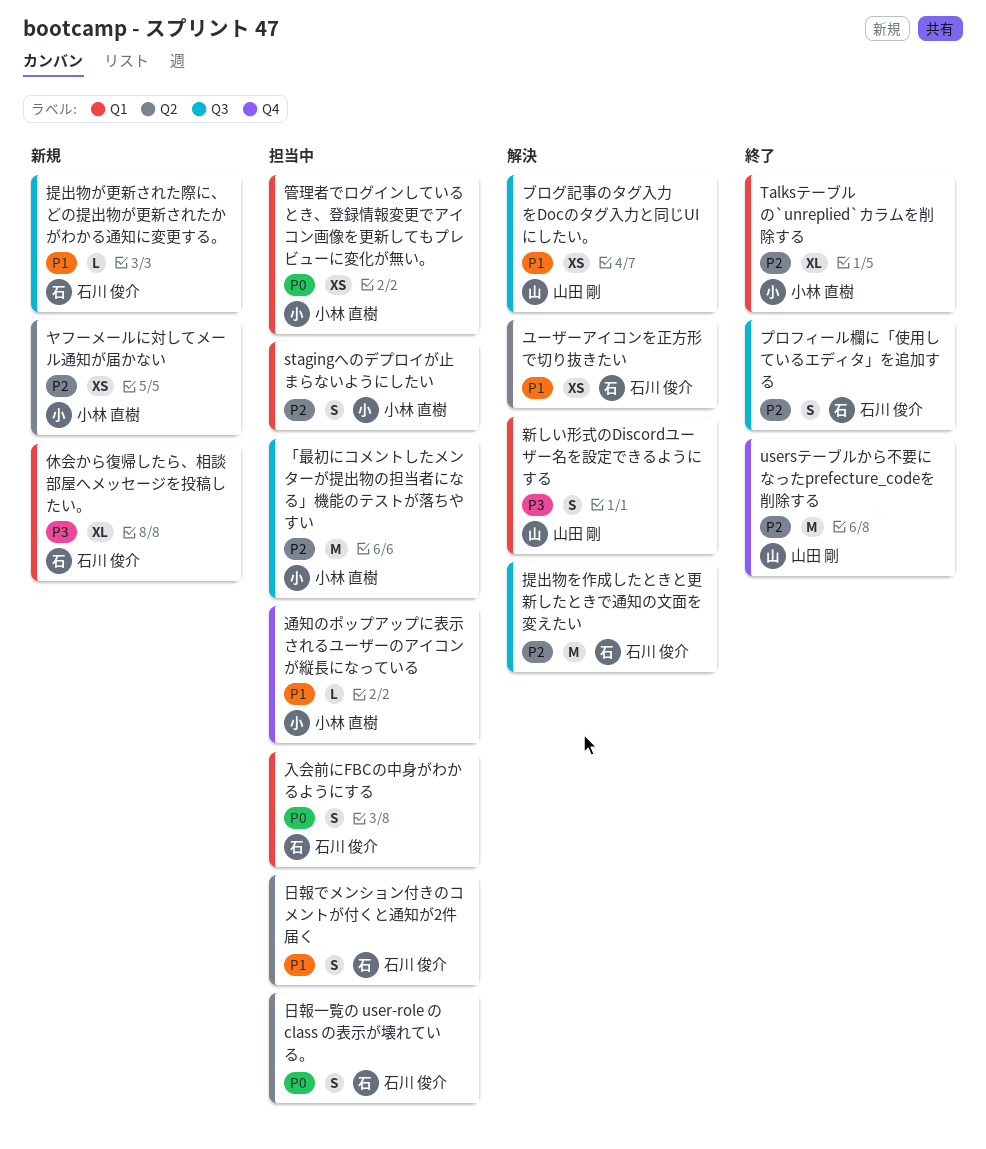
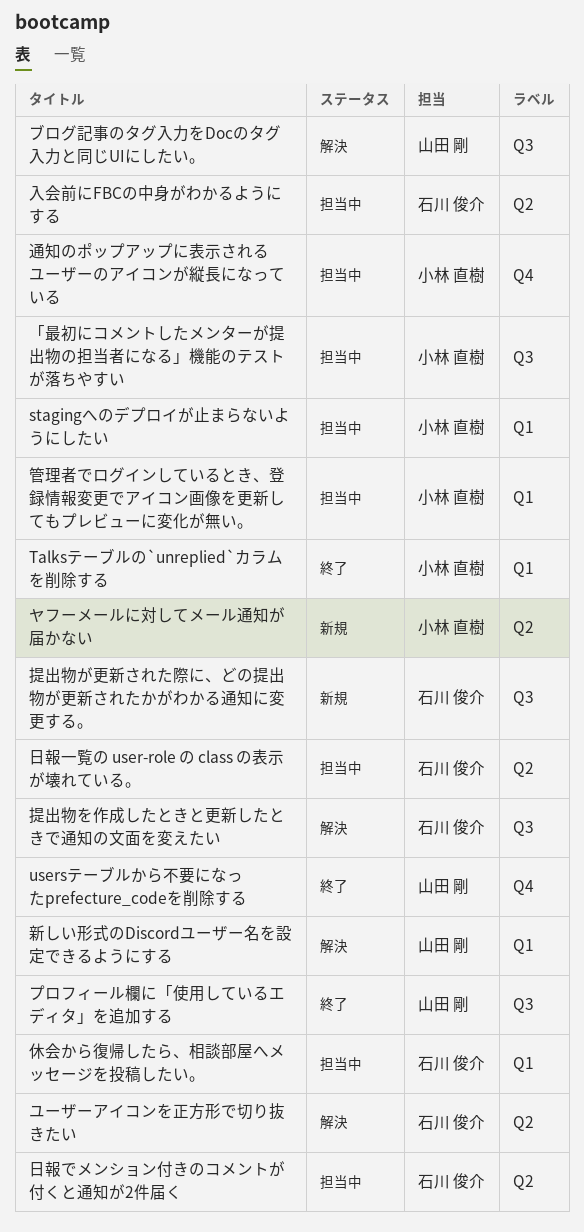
プロフィール欄に「使用しているエディタ」を追加する, owner: 石川 俊介 -> 山田 剛
休会から復帰したら、相談部屋へメッセージを投稿したい。, status: 新規 -> 担当中
入会前にFBCの中身がわかるようにする, label: Q1 -> Q2

